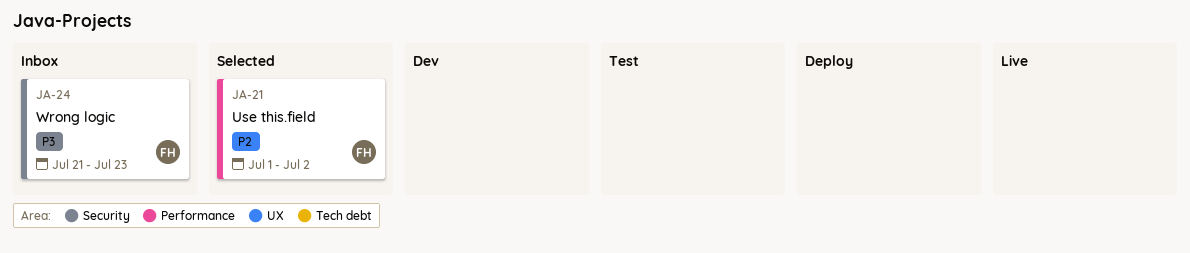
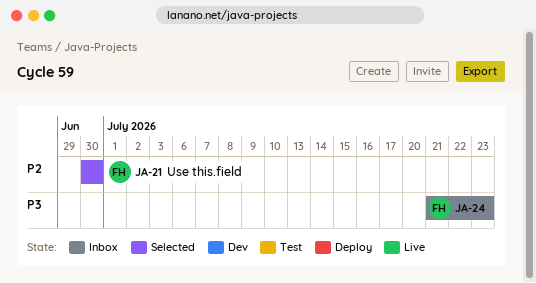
JA-21, start: Jul 1 -> Jun 30
JA-21, due: Jul 2 -> Jun 30

